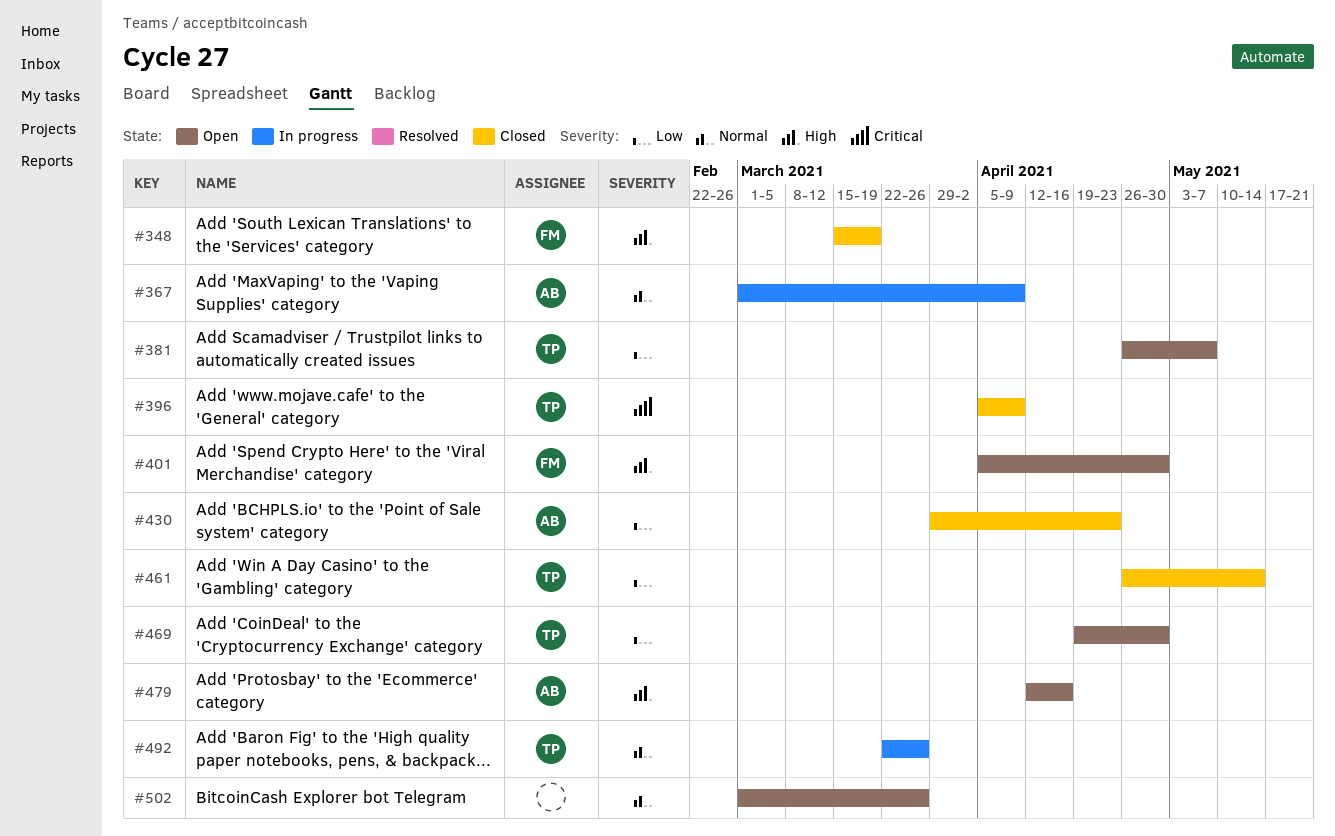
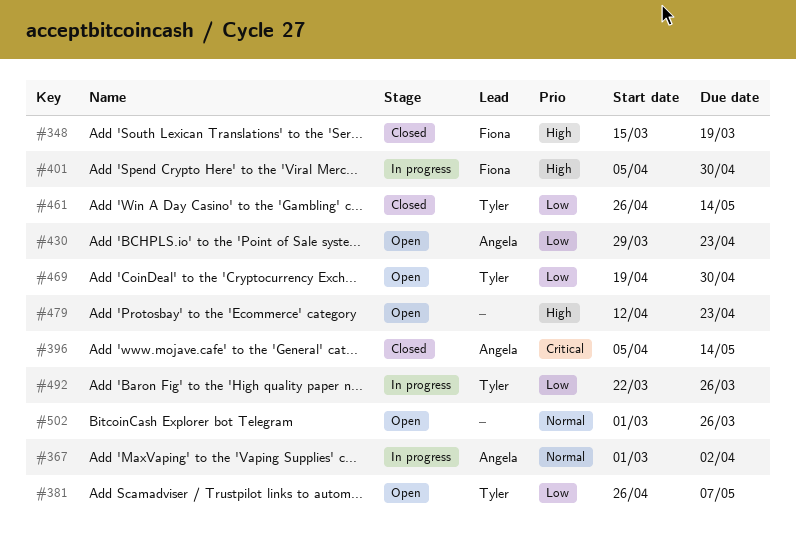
#367, due: Apr 9 -> Apr 2
#396, owner: Tyler -> Angela
#396, due: Apr 9 -> May 14
#401, status: Open -> In progress
#430, status: Closed -> Open
#479, owner: Angela -> none
#479, due: Apr 16 -> Apr 23
#492, priority: Normal -> Low

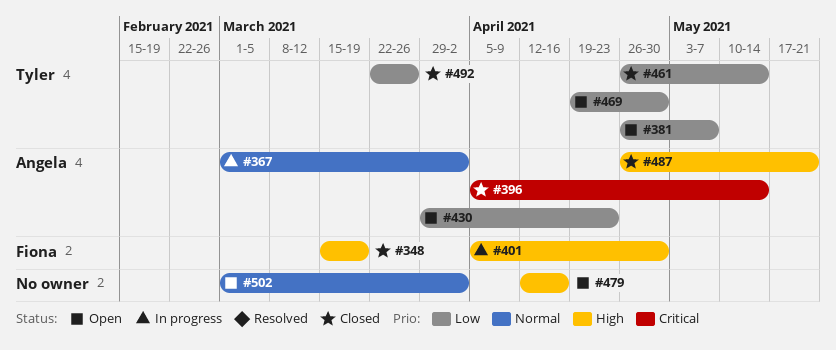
#479, due: Apr 23 -> Apr 16
#487: none -> present
#492, status: In progress -> Closed
#502, due: Mar 26 -> Apr 2

